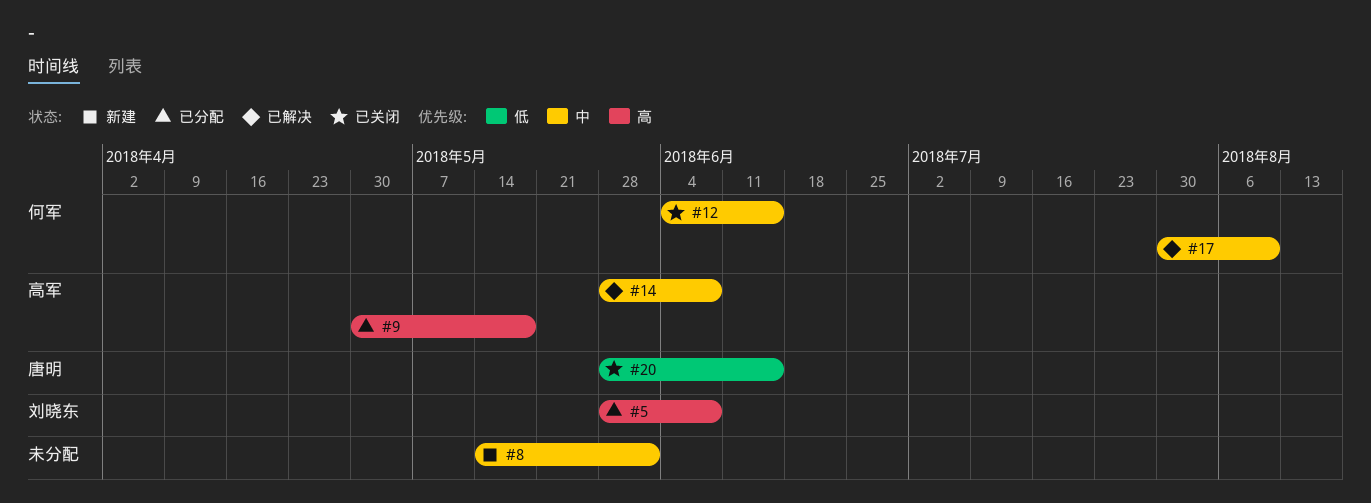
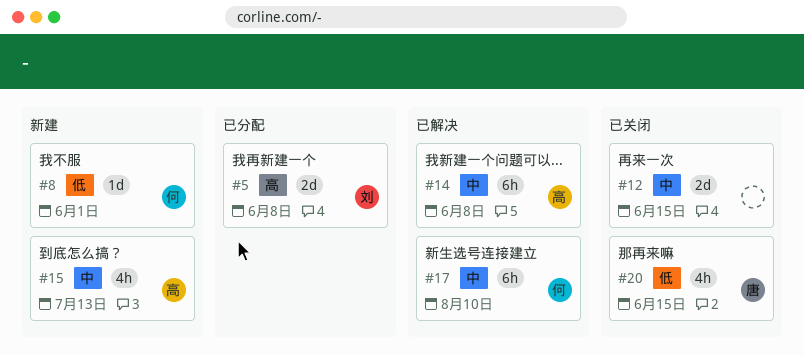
#8, owner: none -> 何军
#8, priority: 中 -> 低
#9: present -> none
#12, owner: 何军 -> none
#15: none -> present

